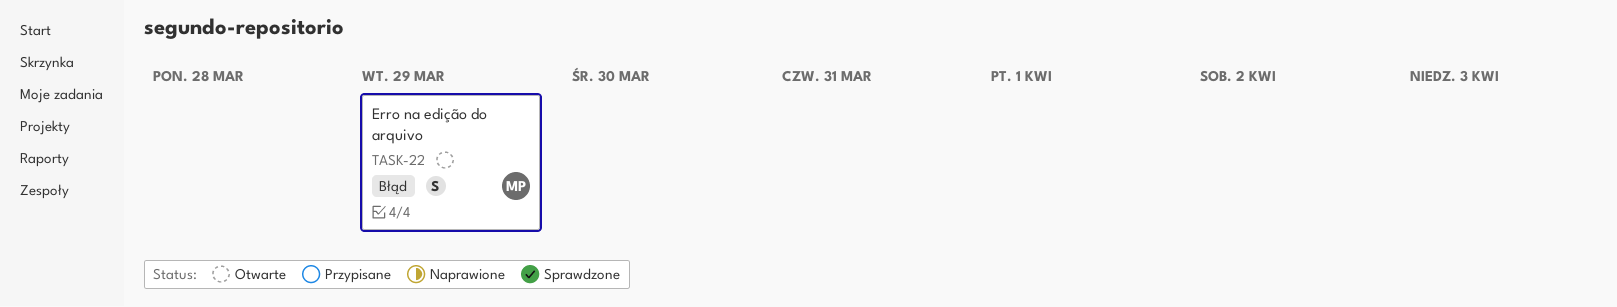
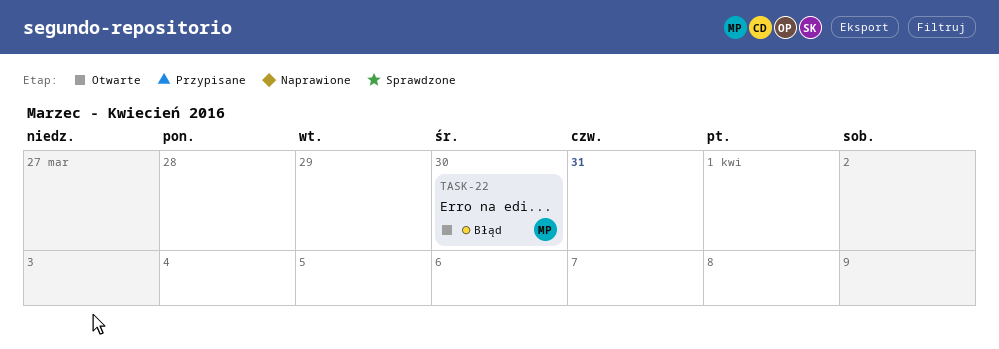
TASK-22, due: Mar 29 -> Mar 30

